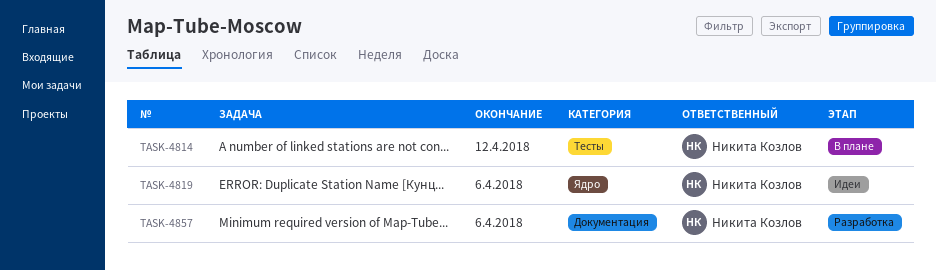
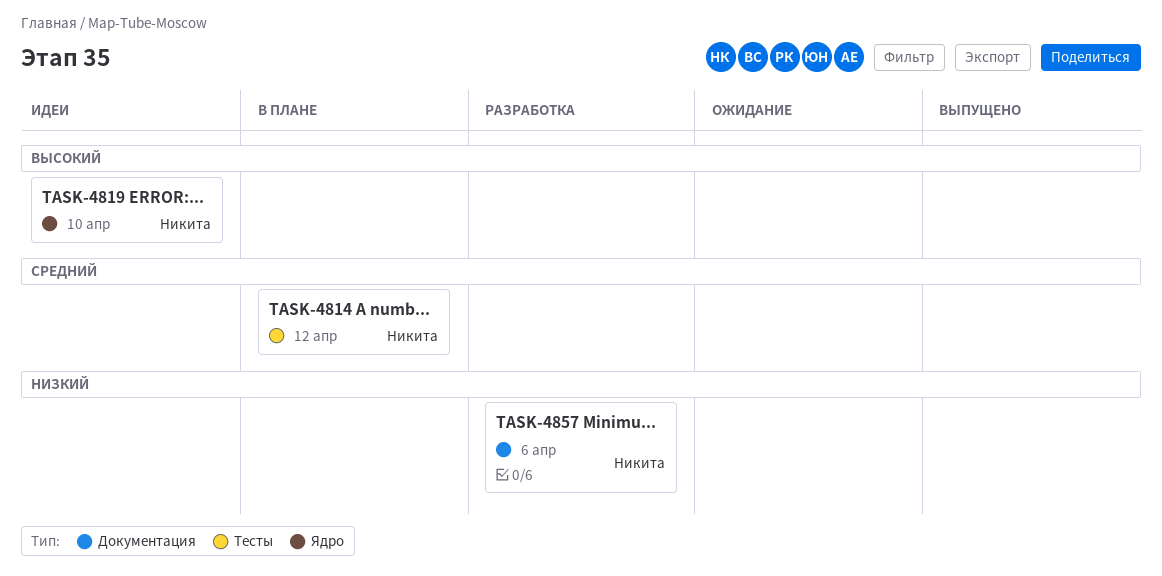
TASK-4819, due: Apr 6 -> Apr 10

